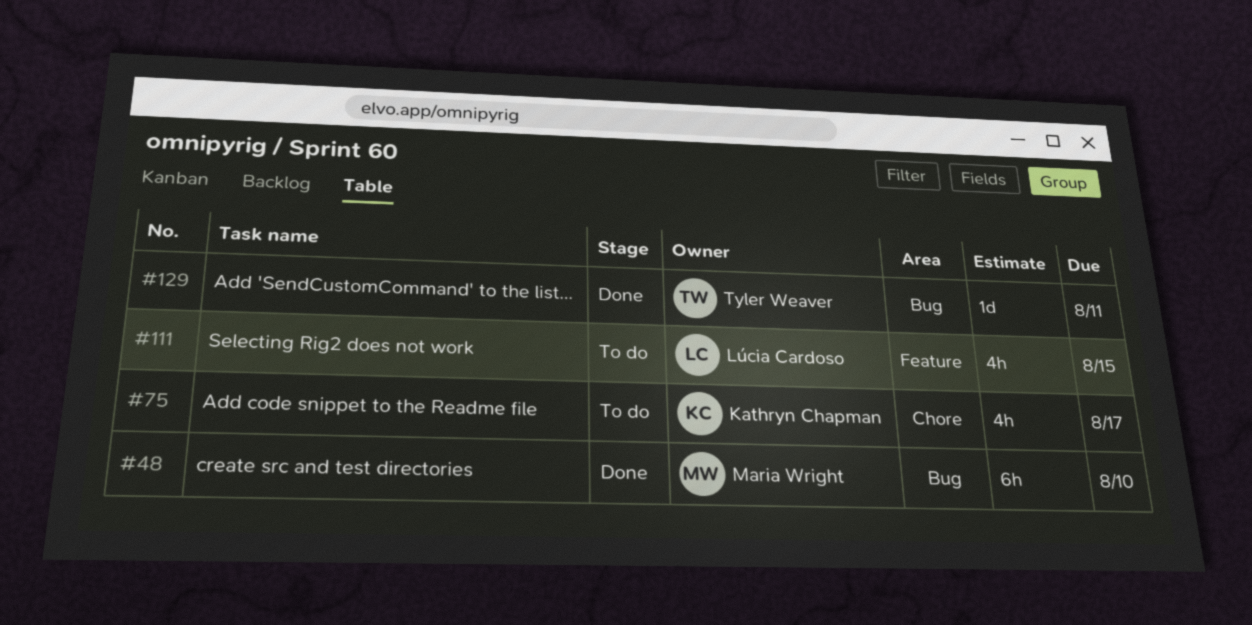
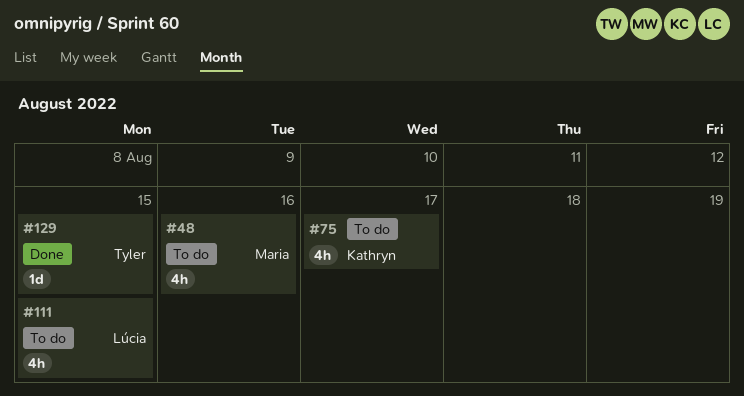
#48, status: Done -> To do
#48, estimate: 6h -> 4h
#48, due: Aug 10 -> Aug 16
#129, due: Aug 11 -> Aug 15

